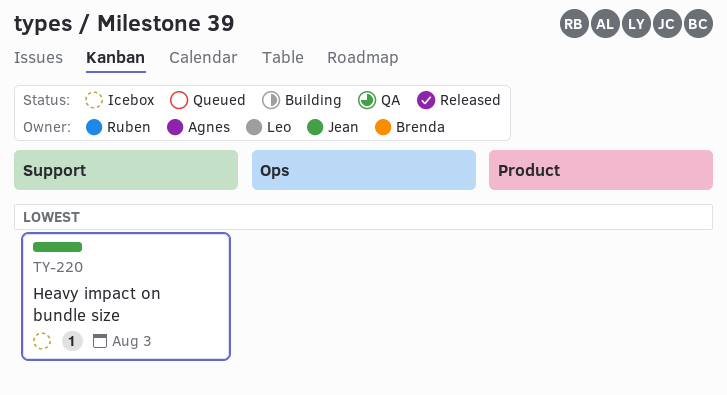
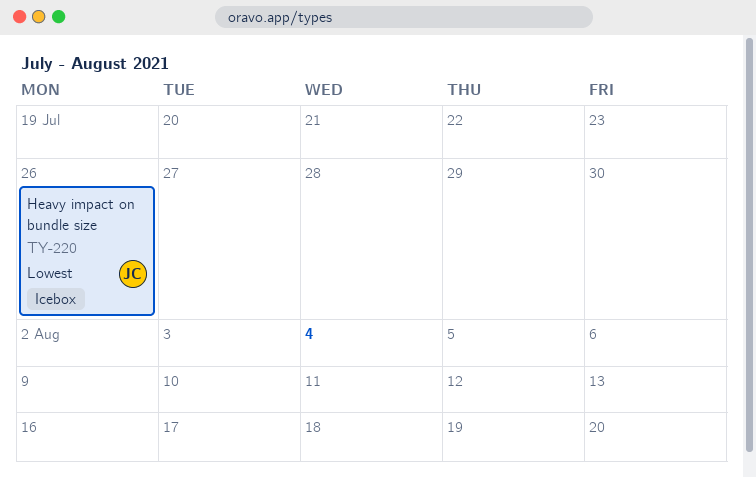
TY-220, due: Aug 3 -> Jul 26

